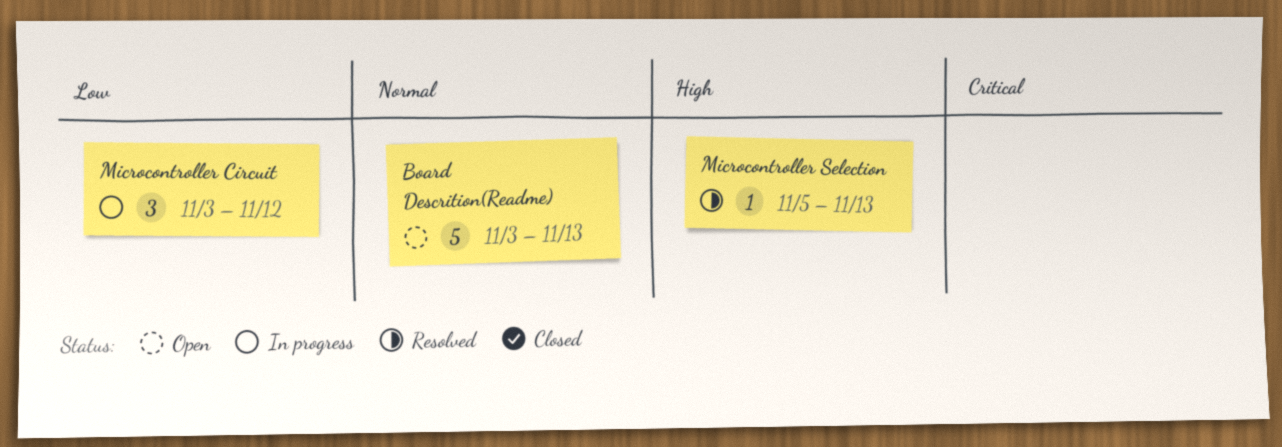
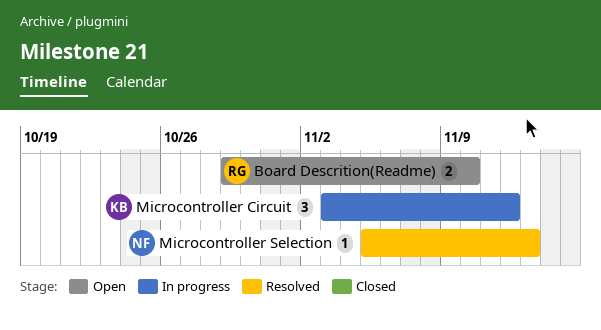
Board Descrition(Readme), estimate: 5 -> 2
Board Descrition(Readme), start: Nov 3 -> Oct 29
Board Descrition(Readme), due: Nov 13 -> Nov 10

